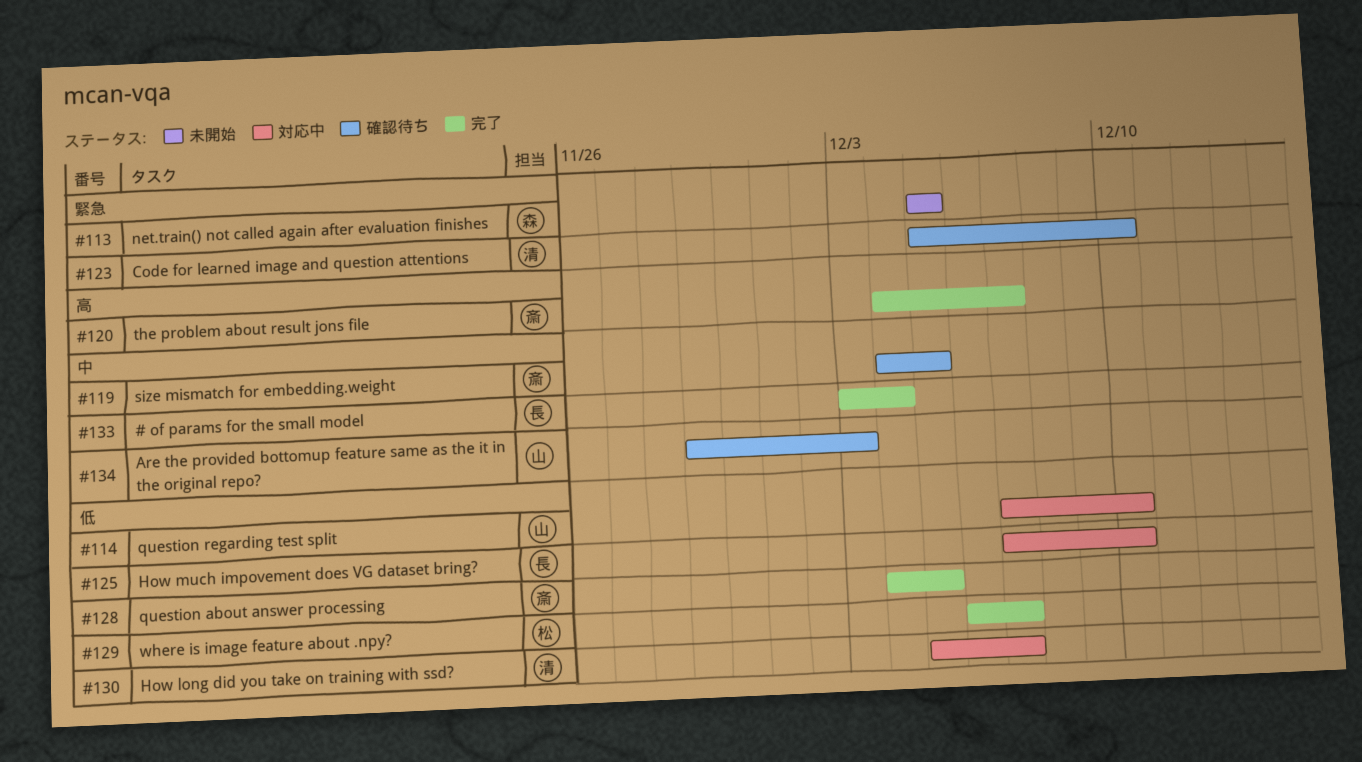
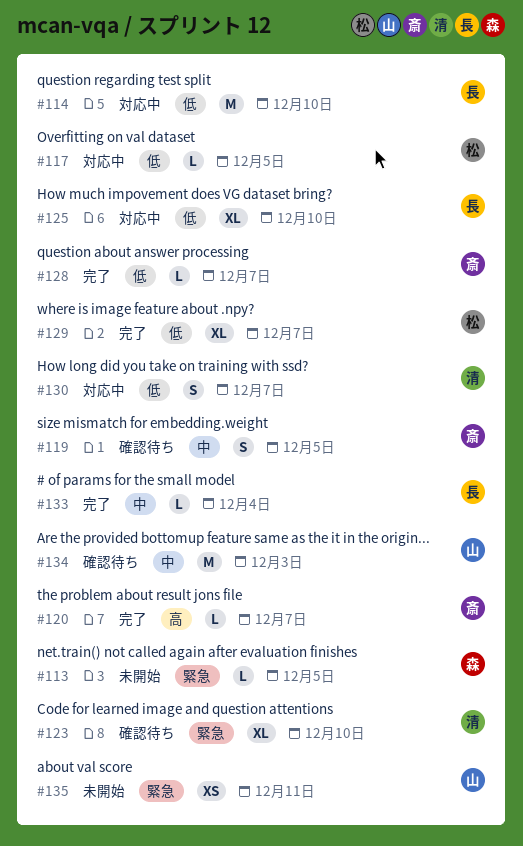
#114, owner: 山 -> 長
#117: none -> present
#128, due: Dec 5 -> Dec 7
#135: none -> present

